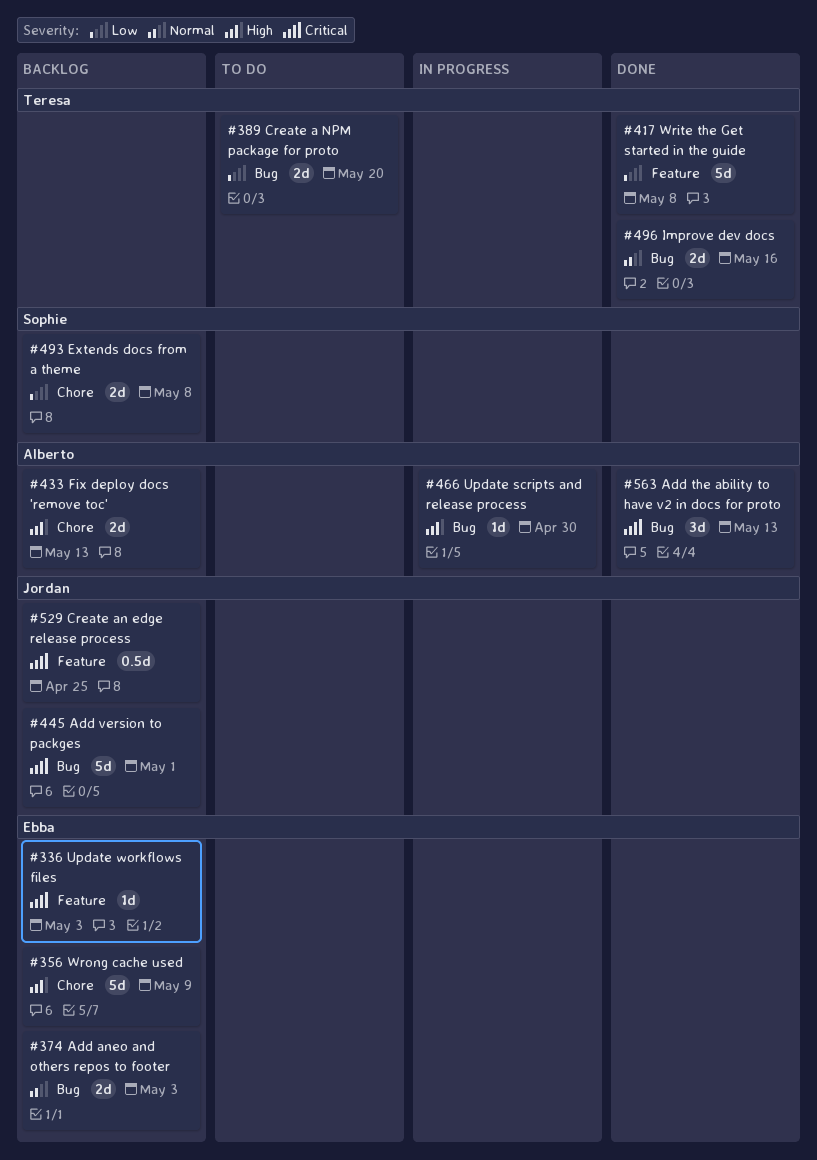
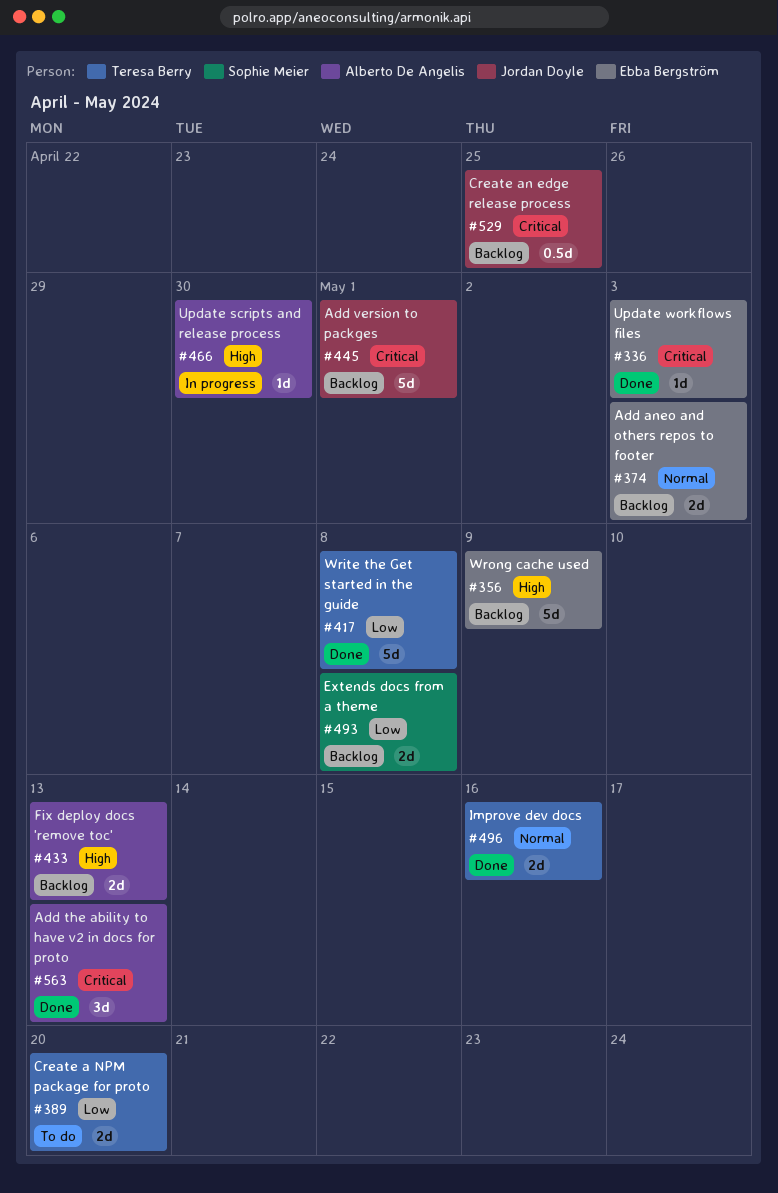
#336, status: Backlog -> Done

